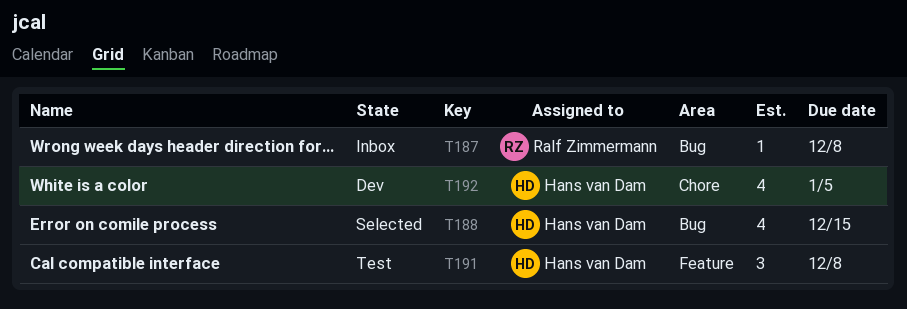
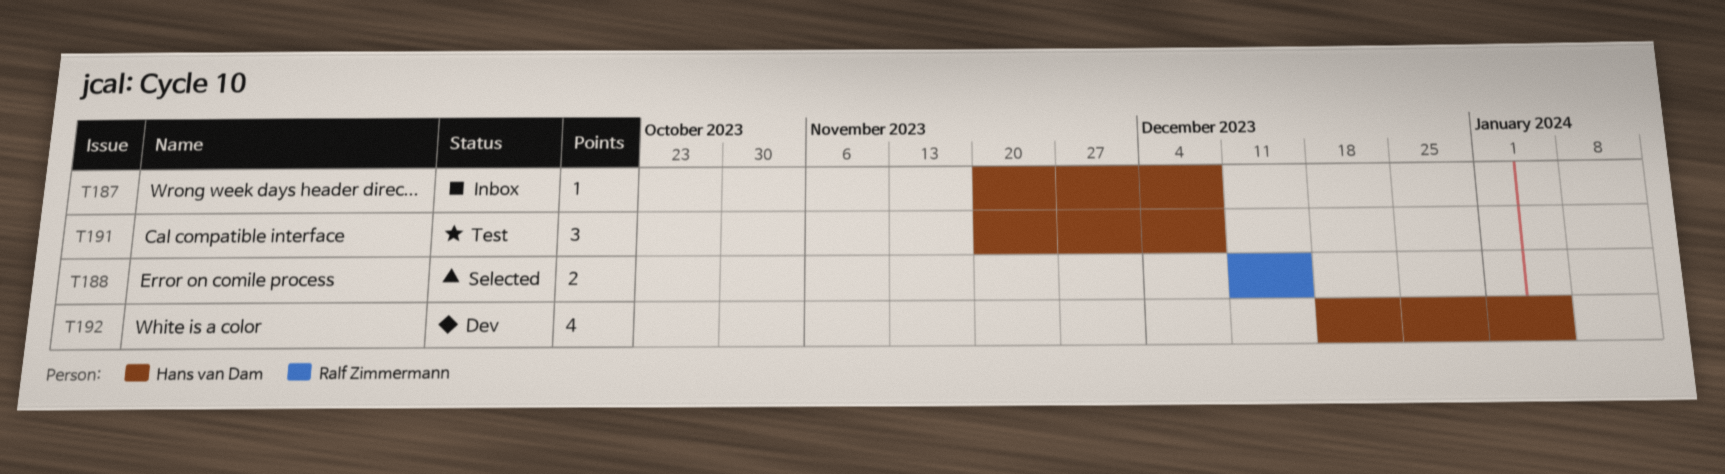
T187, owner: Ralf Zimmermann -> Hans van Dam
T188, owner: Hans van Dam -> Ralf Zimmermann
T188, estimate: 4 -> 2

